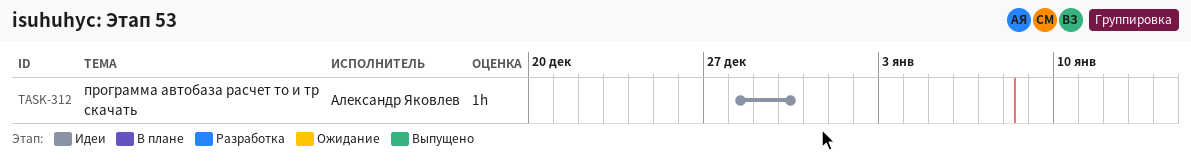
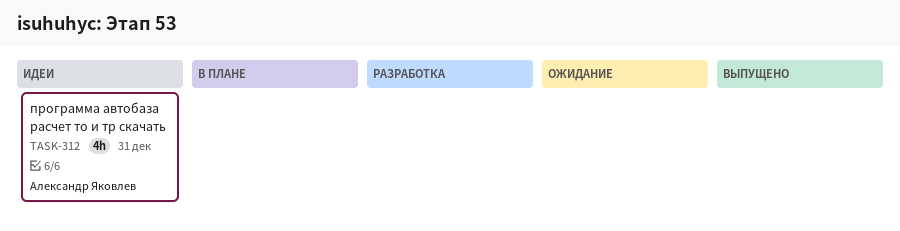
TASK-312, estimate: 1h -> 4h
TASK-312, due: Dec 30 -> Dec 31

